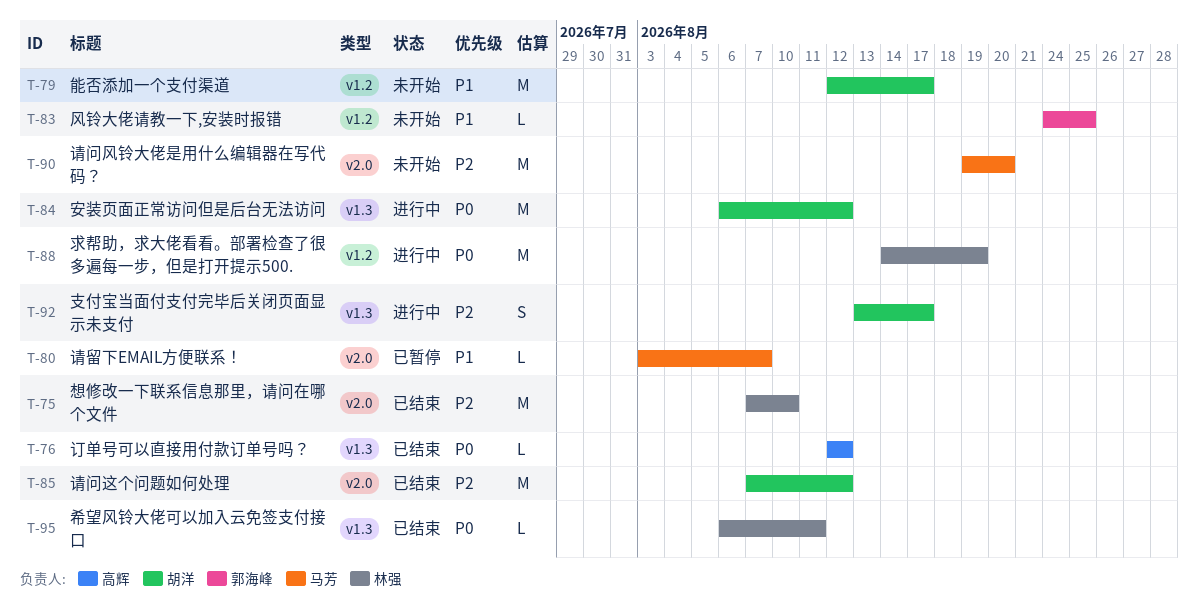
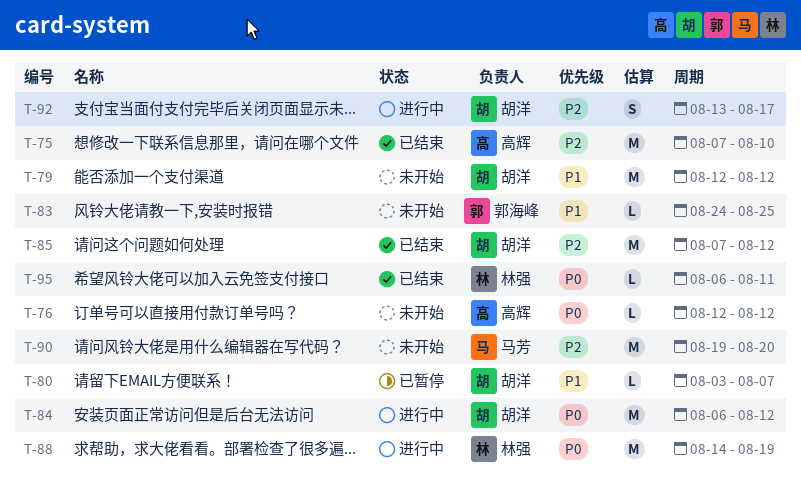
T-75, owner: 林强 -> 高辉
T-76, status: 已结束 -> 未开始
T-79, due: Aug 17 -> Aug 12
T-80, owner: 马芳 -> 胡洋

